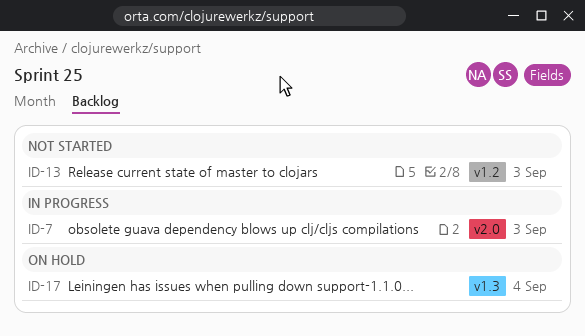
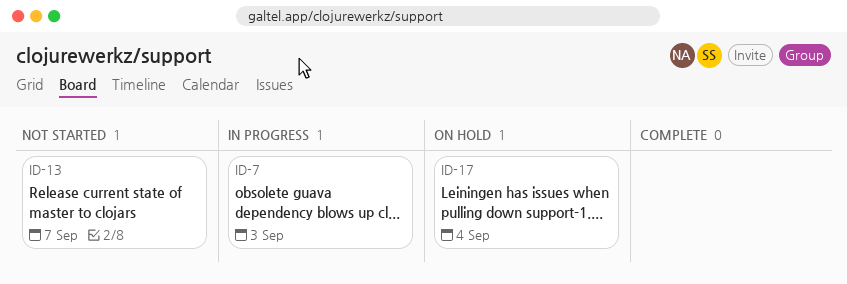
ID-13, due: Sep 3 -> Sep 7

